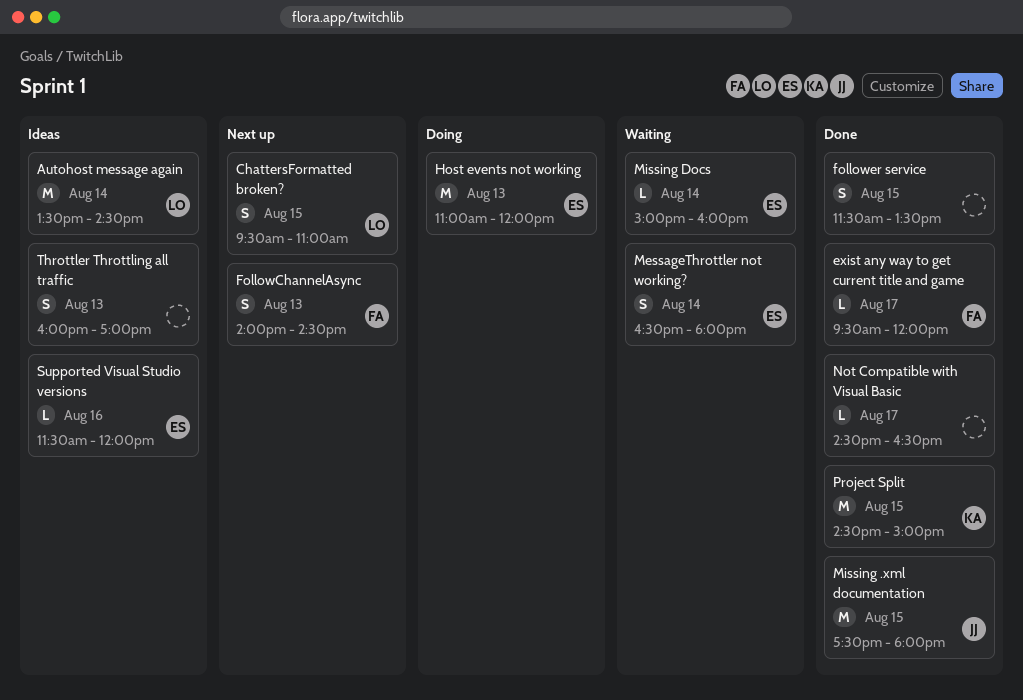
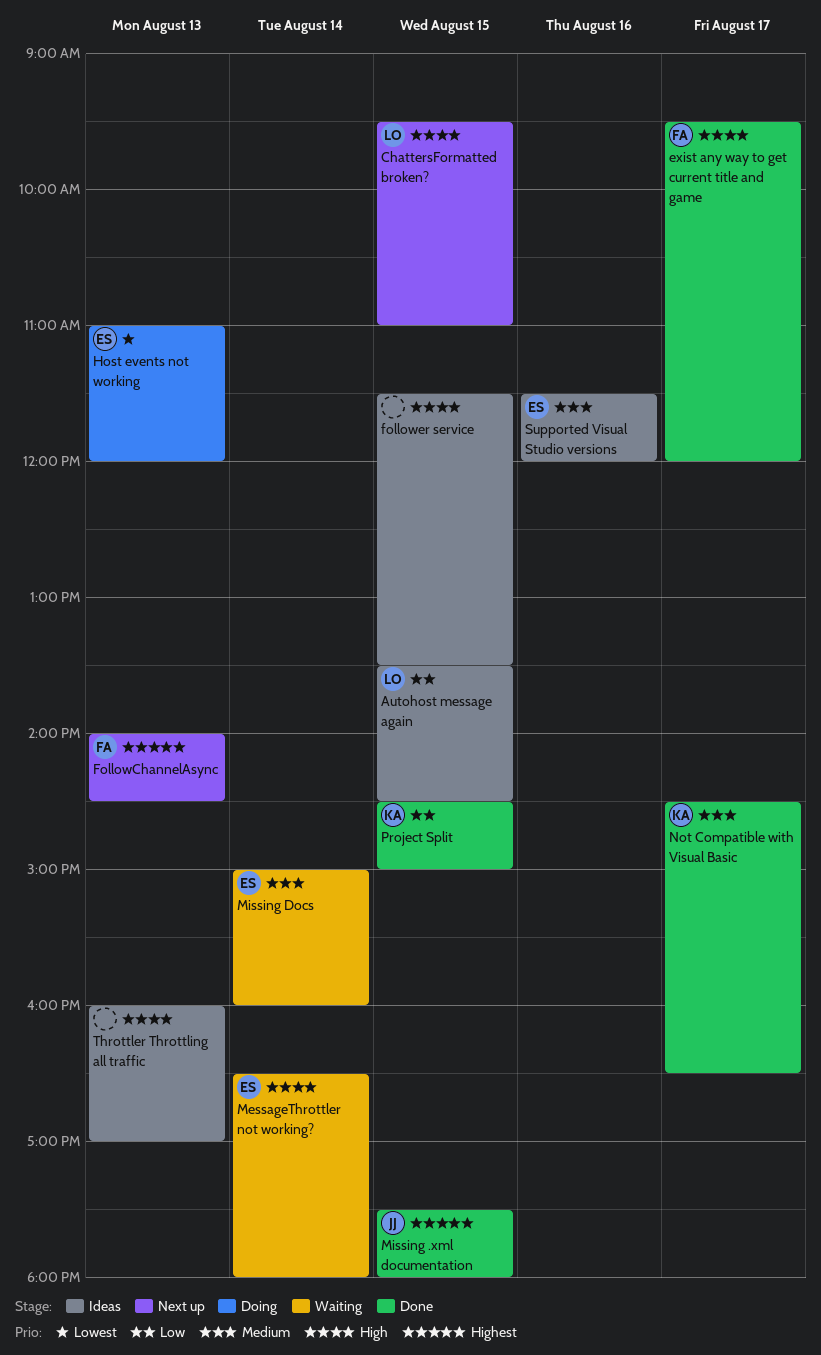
Autohost message again, day: Aug 14 -> Aug 15
follower service, status: Done -> Ideas
Not Compatible with Visual Basic, owner: none -> KA

